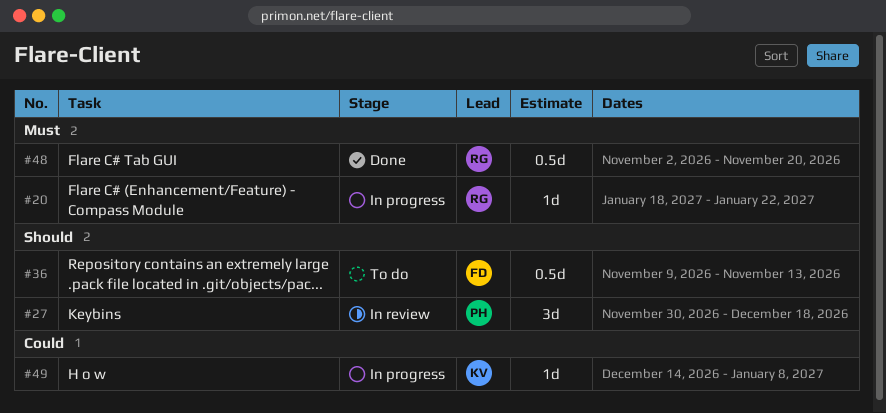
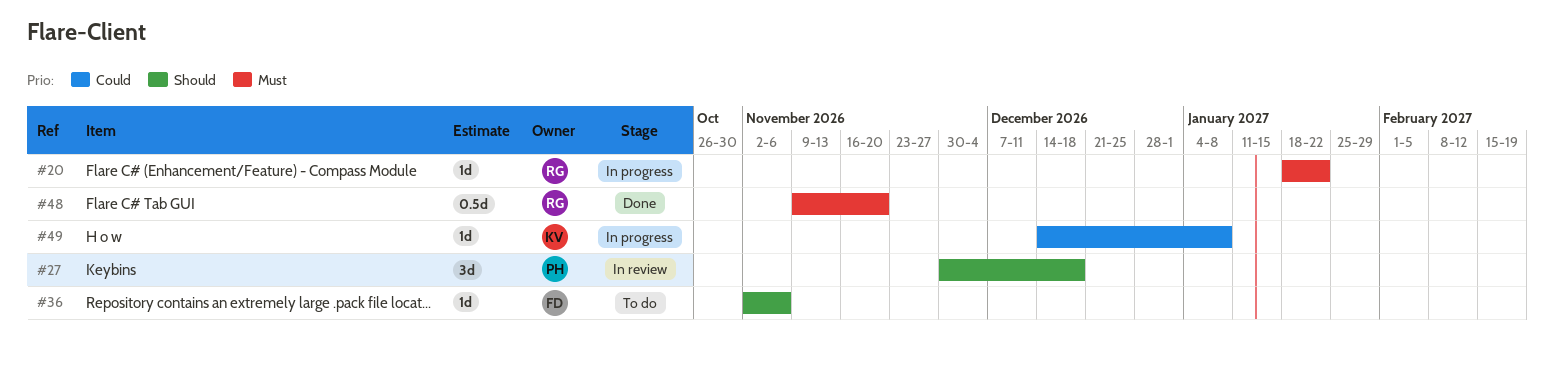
#36, estimate: 0.5d -> 1d
#36, start: Nov 9 -> Nov 2
#36, due: Nov 13 -> Nov 6
#48, start: Nov 2 -> Nov 9

